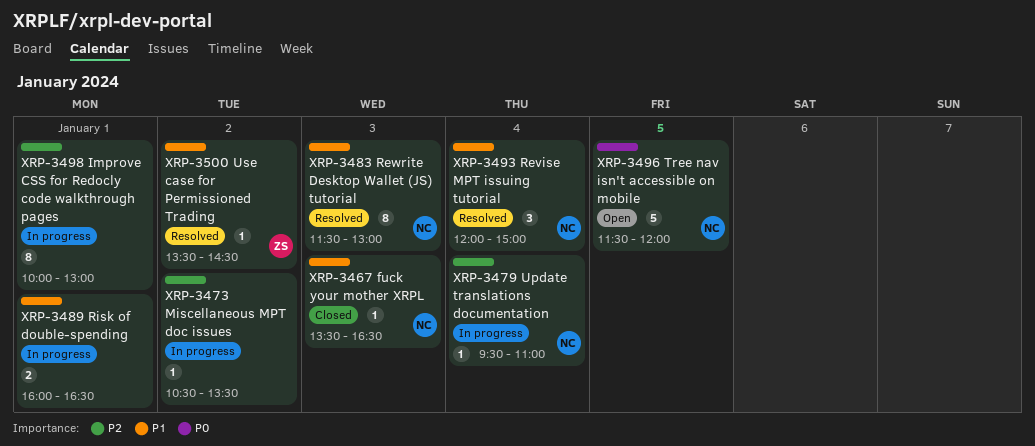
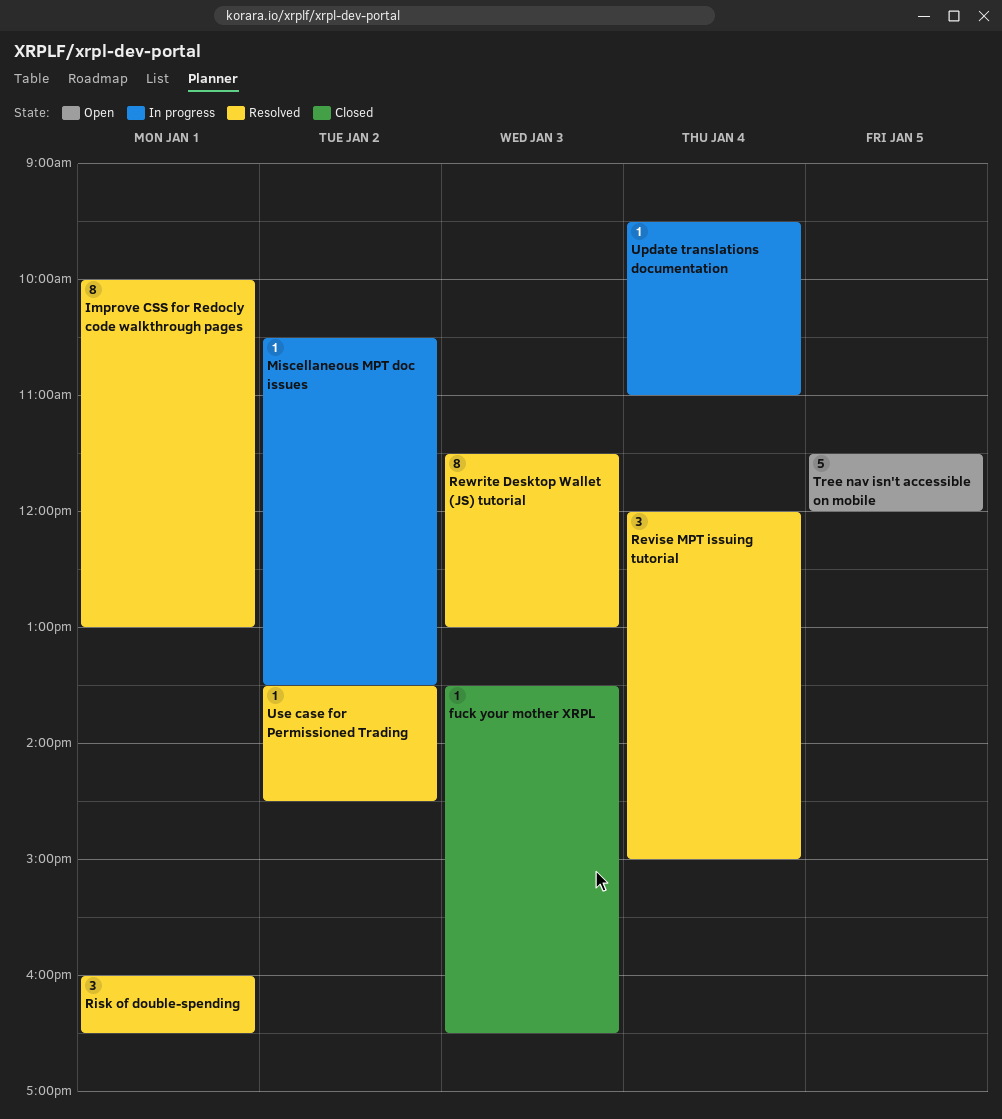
Improve CSS for Redocly code walkthrough pages, status: In progress -> Resolved
Risk of double-spending, status: In progress -> Resolved
Risk of double-spending, estimate: 2 -> 3

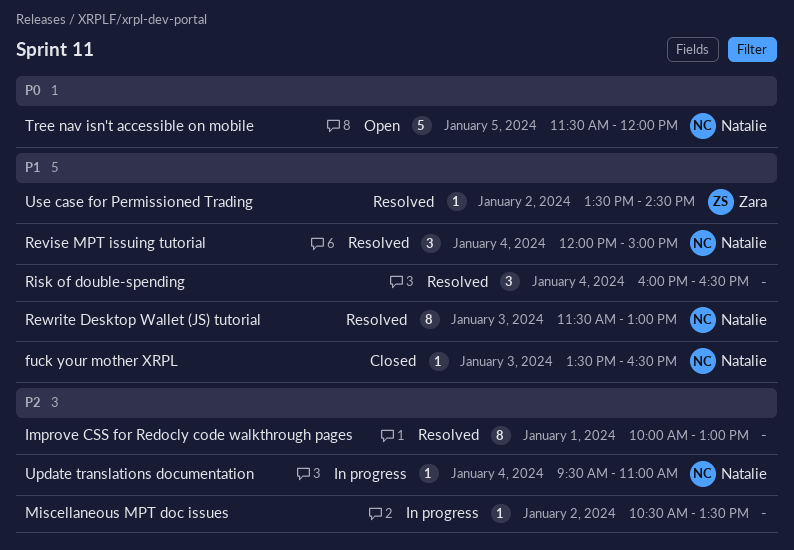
Risk of double-spending, day: Jan 1 -> Jan 4

